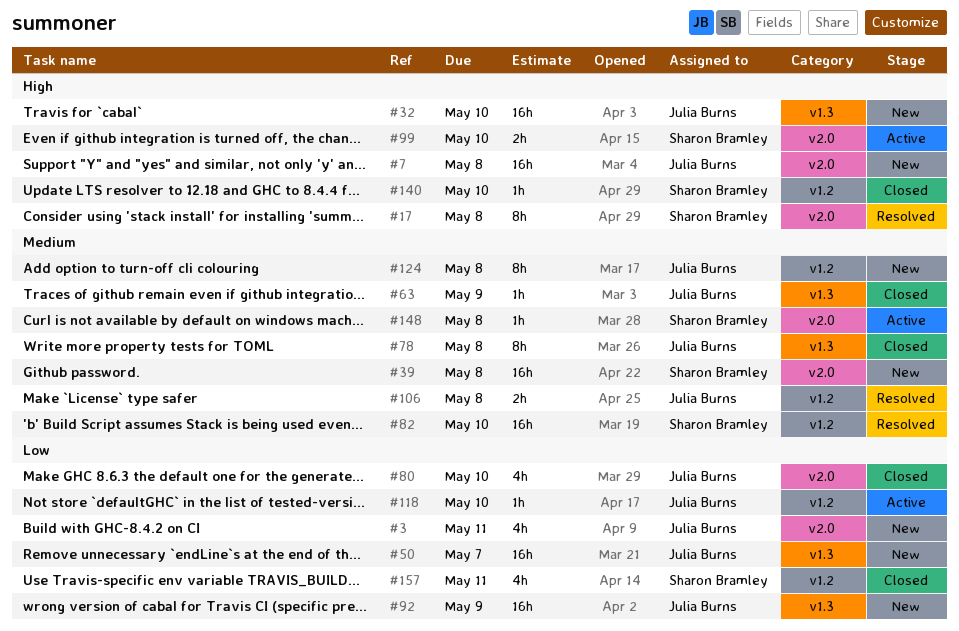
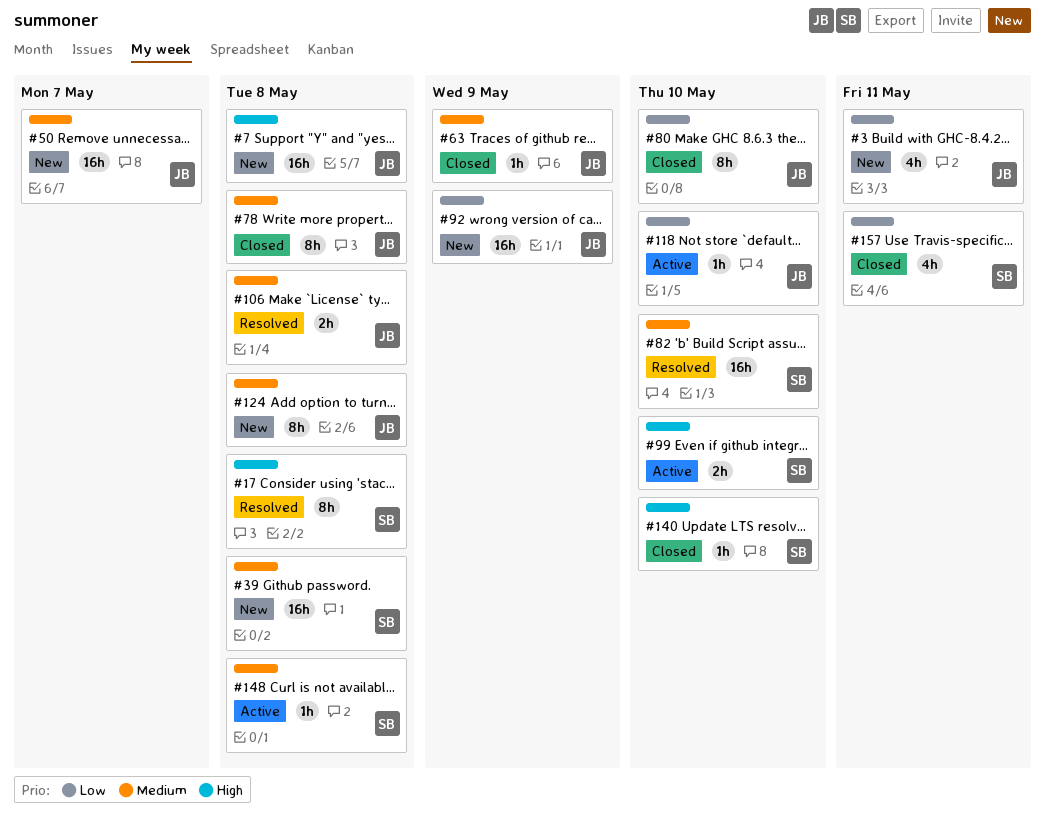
#32: present -> none
#50, priority: Low -> Medium
#80, estimate: 4h -> 8h

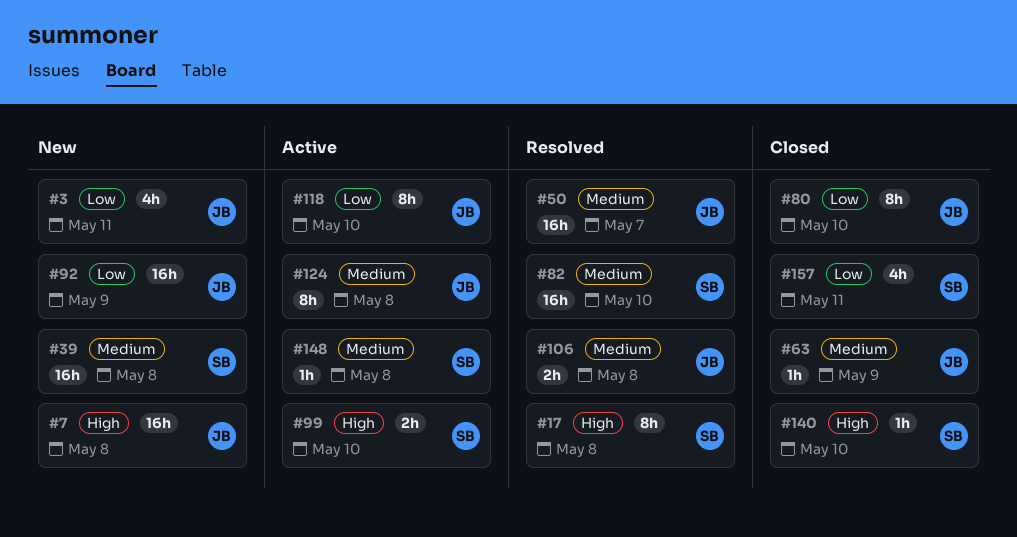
#50, status: New -> Resolved
#78: present -> none
#118, estimate: 1h -> 8h
#124, status: New -> Active

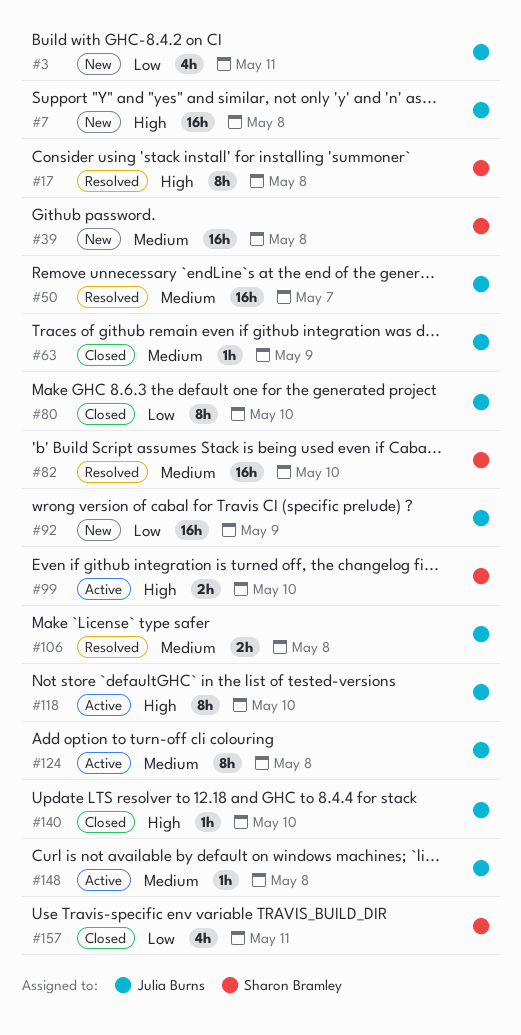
#118, priority: Low -> High
#140, owner: Sharon Bramley -> Julia Burns
#148, owner: Sharon Bramley -> Julia Burns

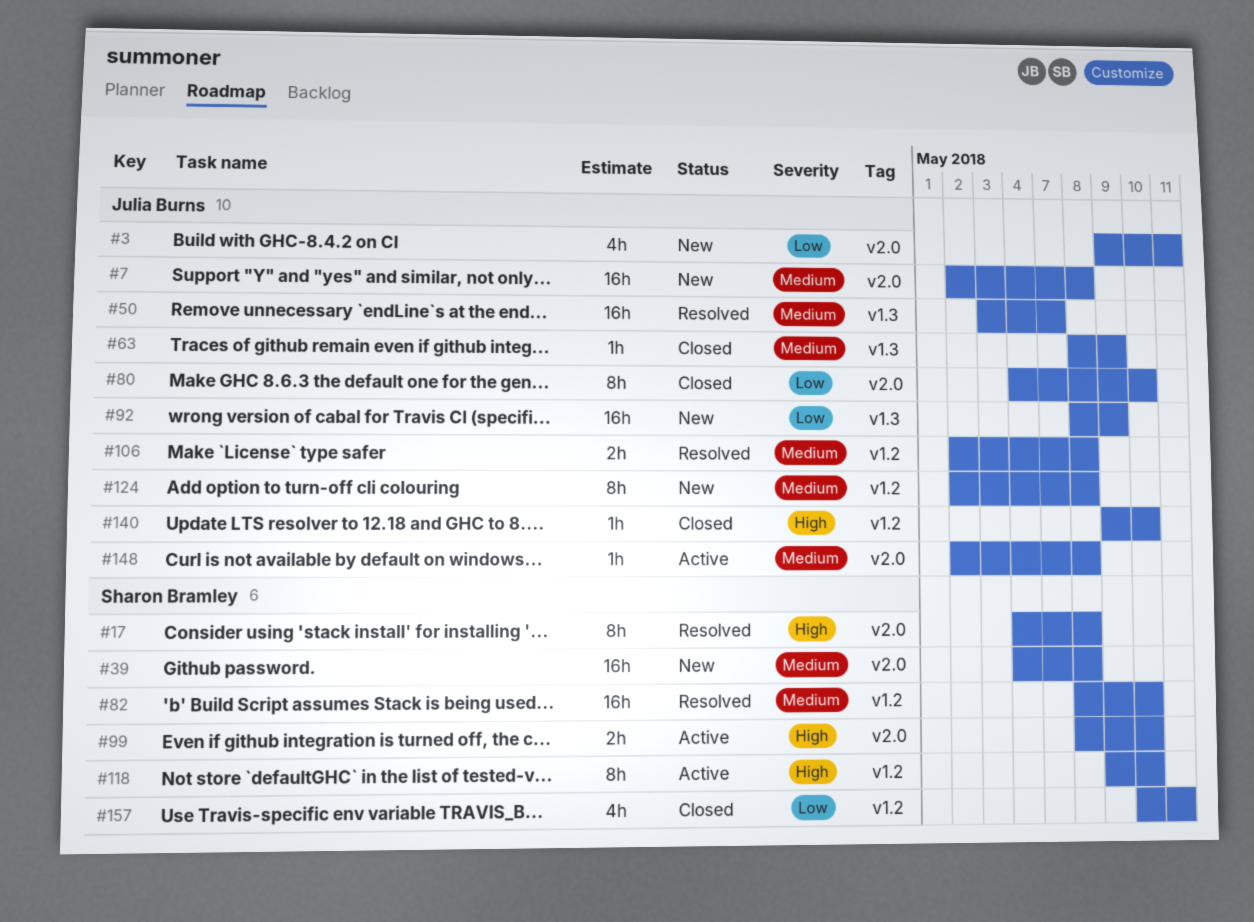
#7, priority: High -> Medium
#118, owner: Julia Burns -> Sharon Bramley
#124, status: Active -> New

